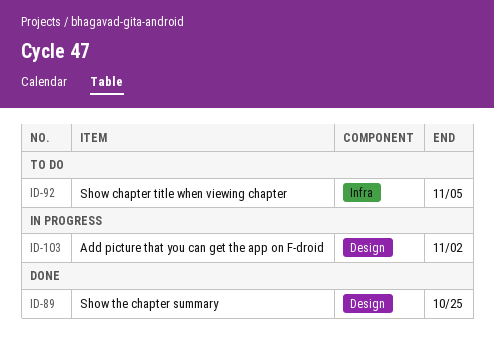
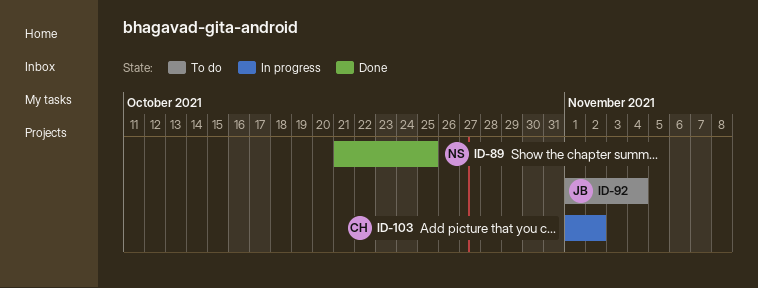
ID-92, due: Nov 5 -> Nov 4

